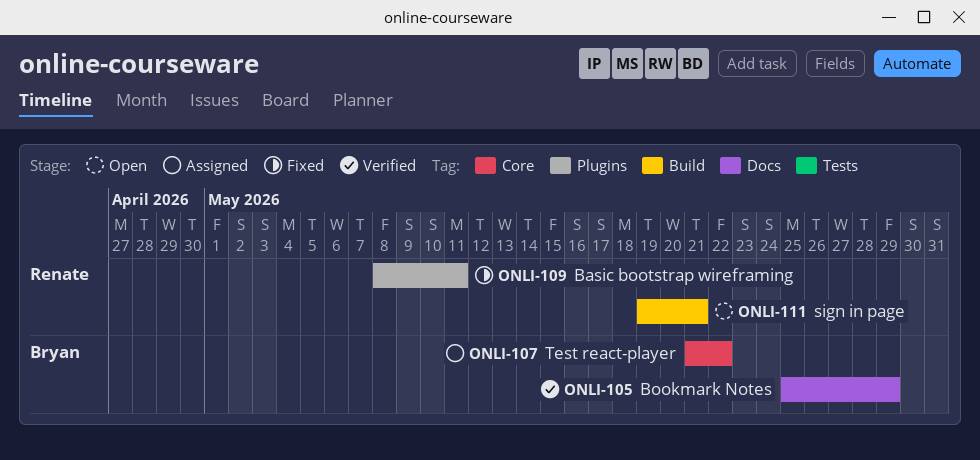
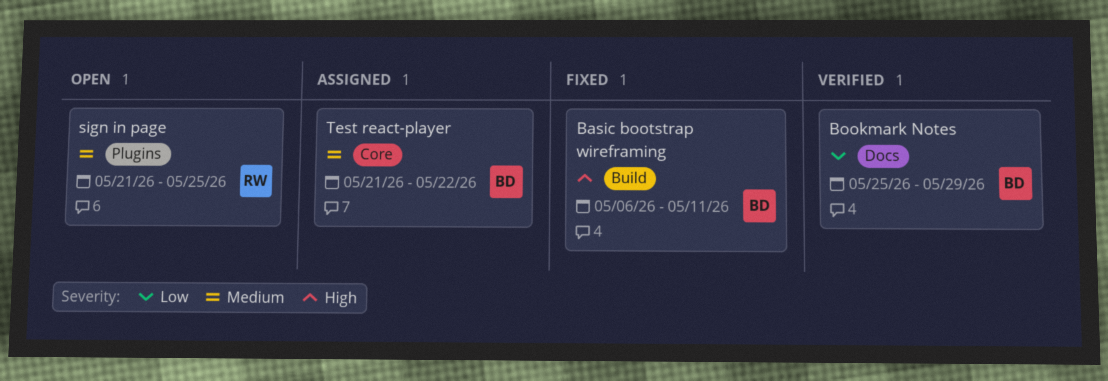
Basic bootstrap wireframing, owner: Renate -> Bryan
Basic bootstrap wireframing, label: Plugins -> Build
Basic bootstrap wireframing, start: May 8 -> May 6
sign in page, label: Build -> Plugins
sign in page, start: May 19 -> May 21
sign in page, due: May 21 -> May 25

